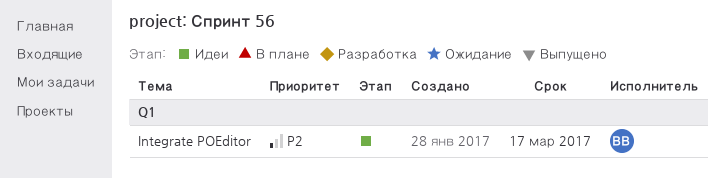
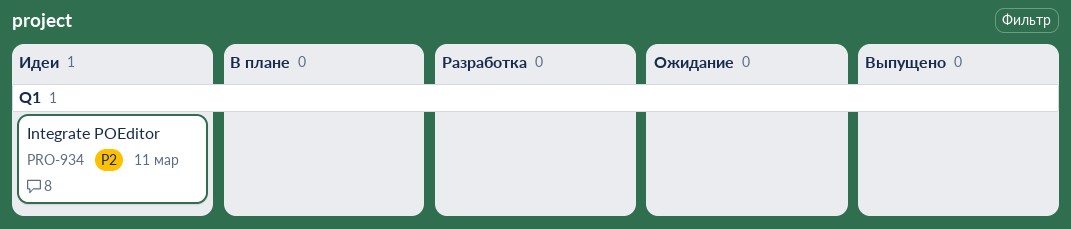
Integrate POEditor, due: Mar 17 -> Mar 11

